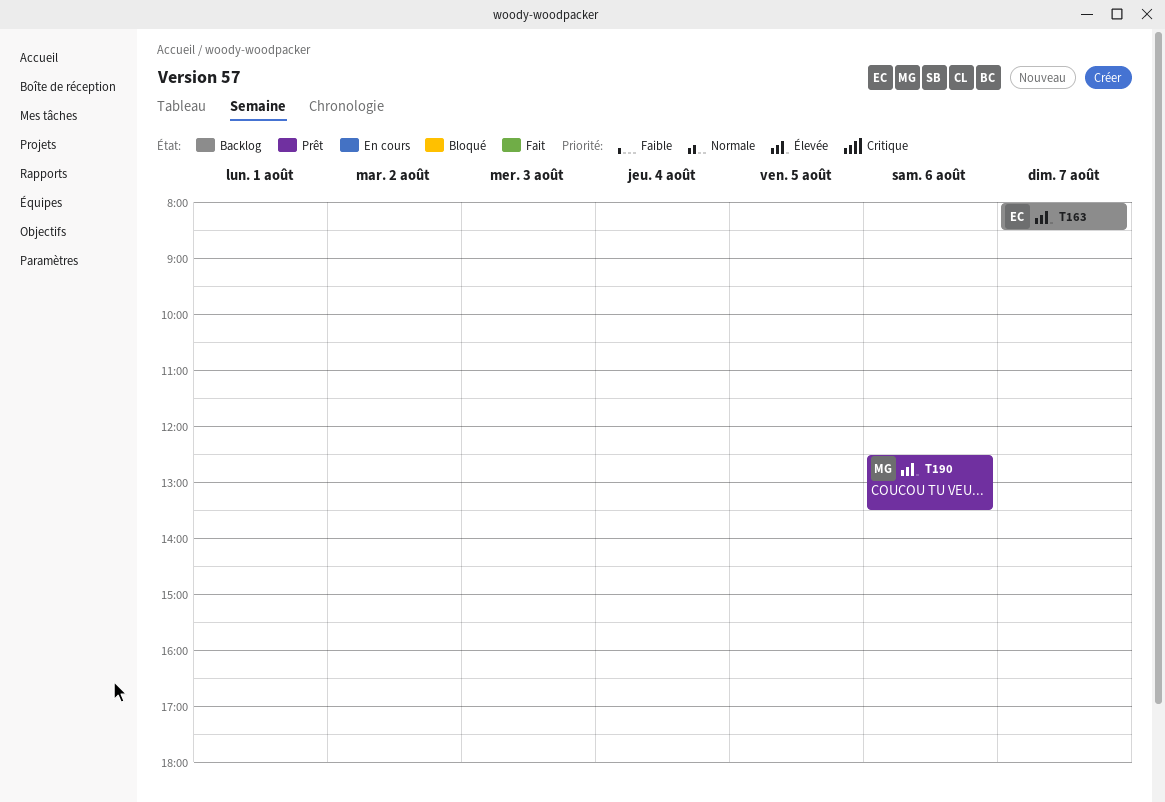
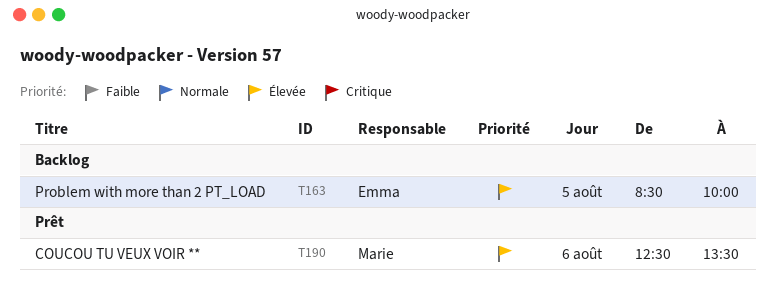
T163, day: Aug 7 -> Aug 5
T163, begins: 08:00 -> 08:30
T163, ends: 08:30 -> 10:00

